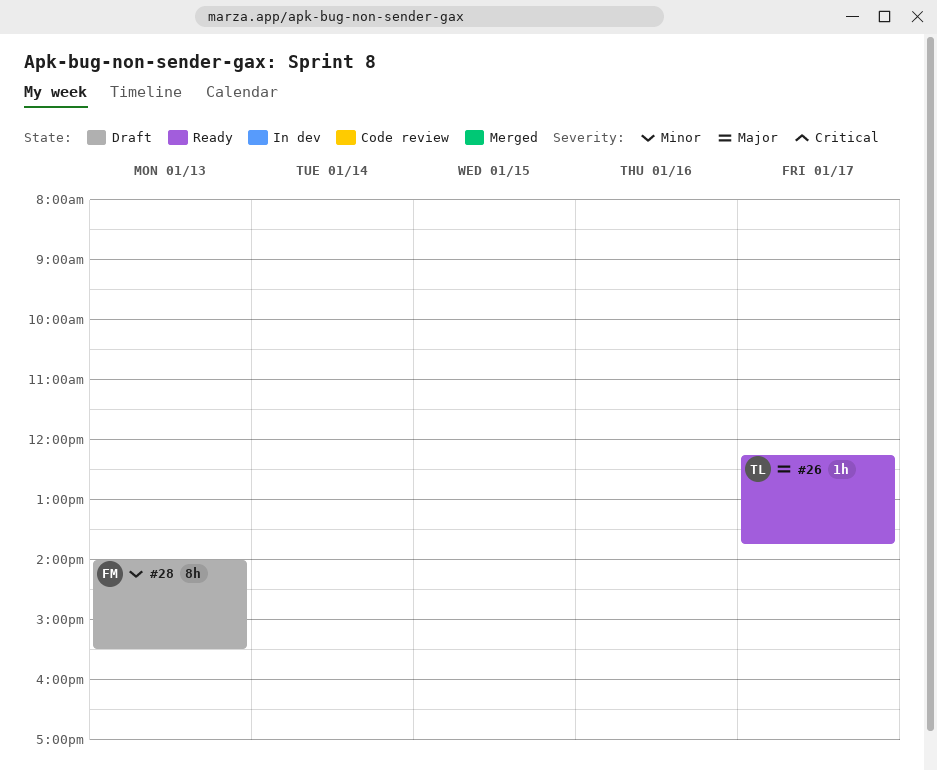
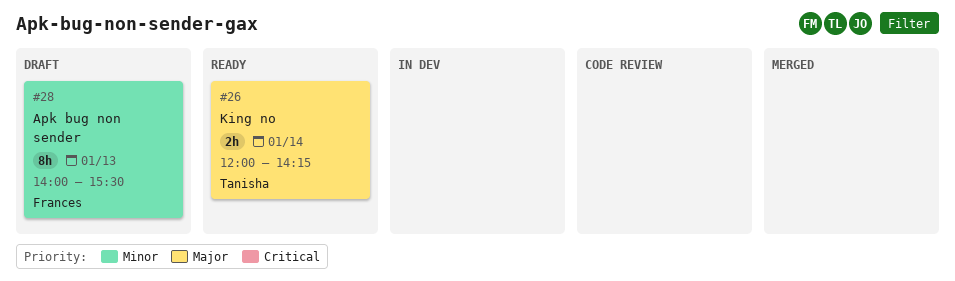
#26, estimate: 1h -> 2h
#26, day: Jan 17 -> Jan 14
#26, begins: 12:15 -> 12:00
#26, ends: 13:45 -> 14:15

